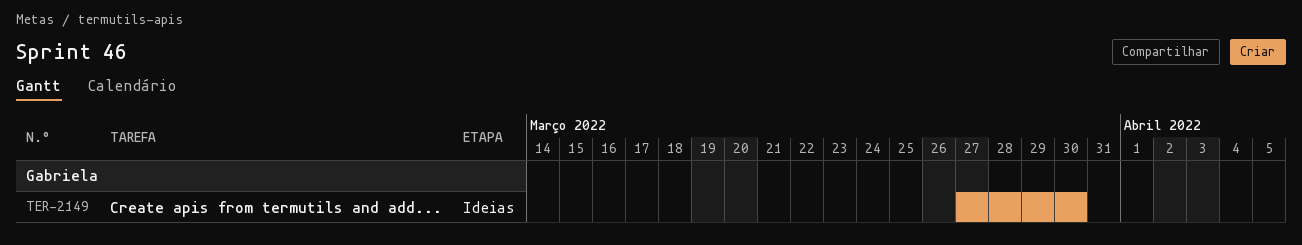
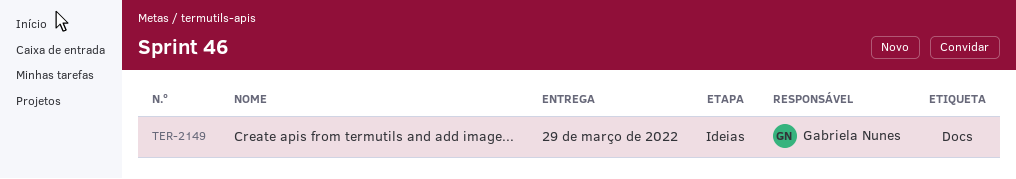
TER-2149, due: Mar 30 -> Mar 29

